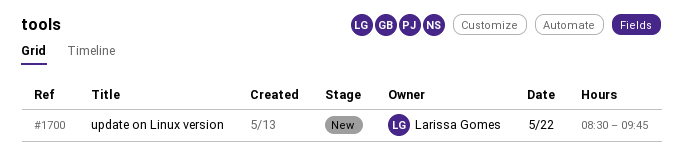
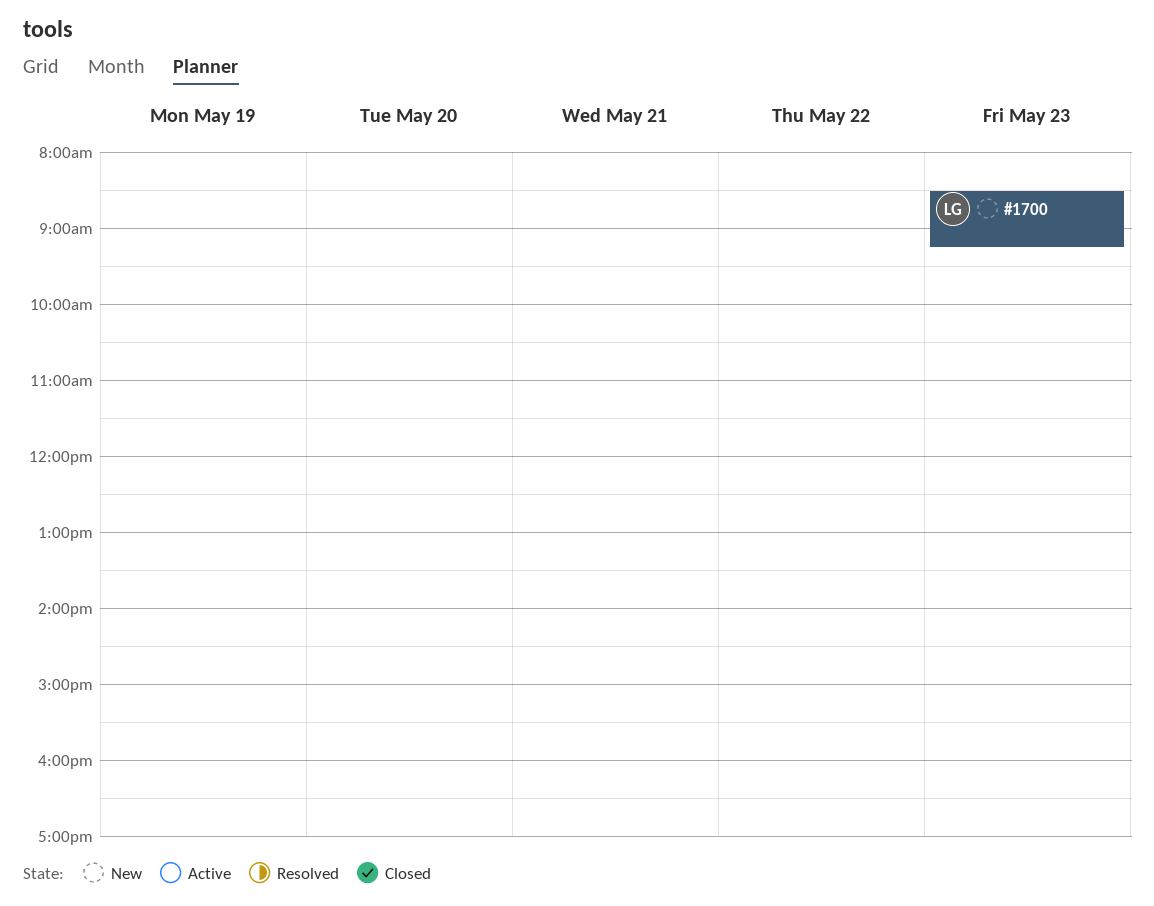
#1700, day: May 22 -> May 23
#1700, ends: 09:45 -> 09:15

